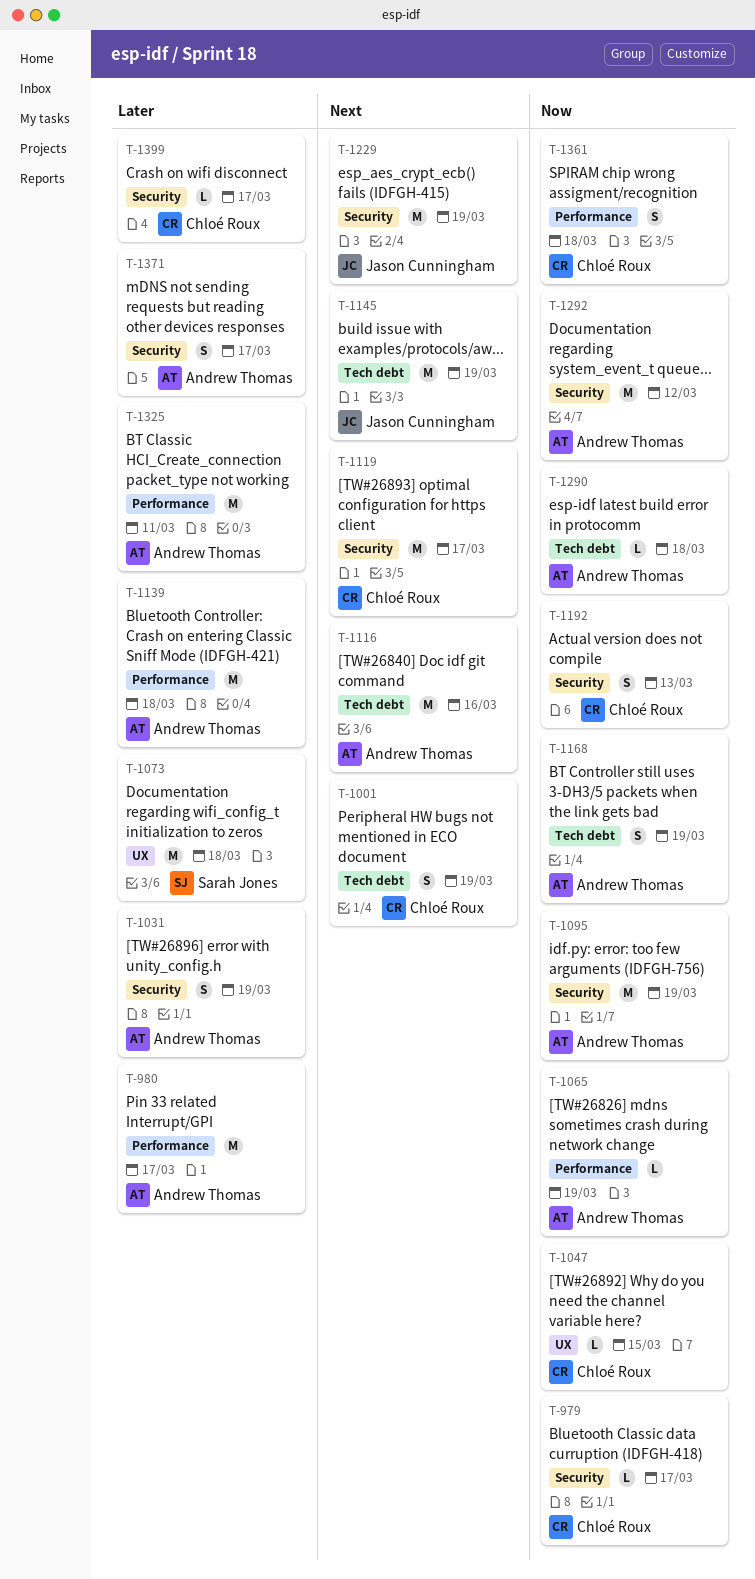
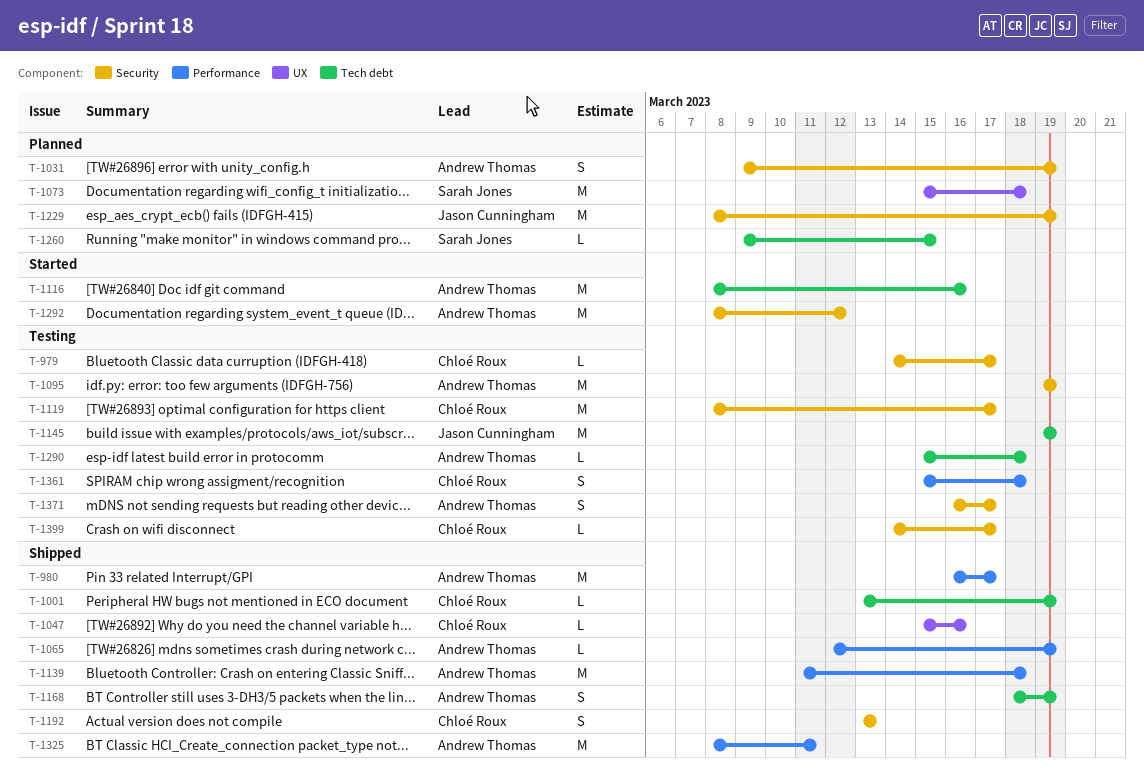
T-1001, estimate: S -> L
T-1047, due: Mar 15 -> Mar 16
T-1260: none -> present

